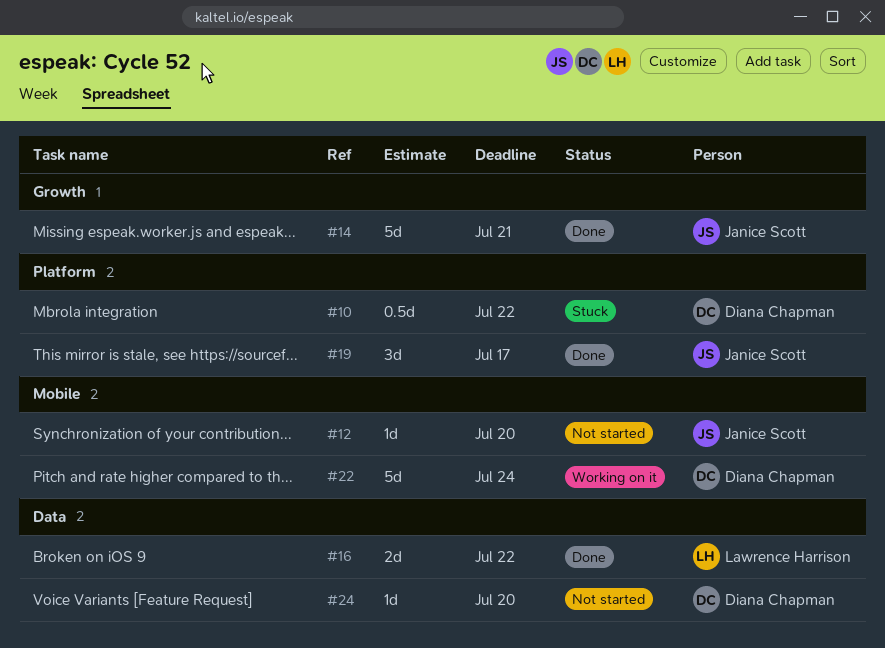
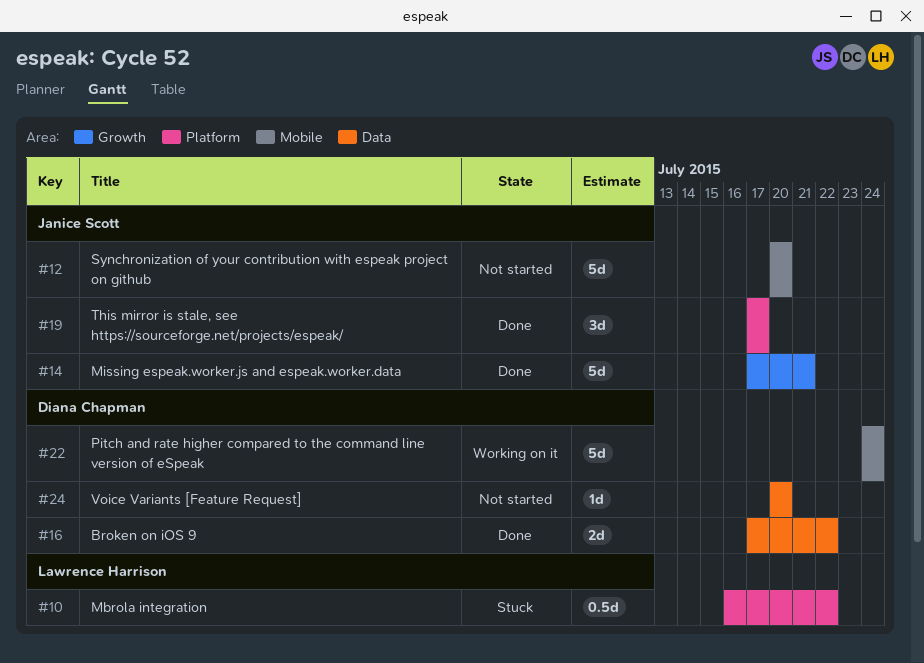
#10, owner: Diana Chapman -> Lawrence Harrison
#12, estimate: 1d -> 5d
#16, owner: Lawrence Harrison -> Diana Chapman

